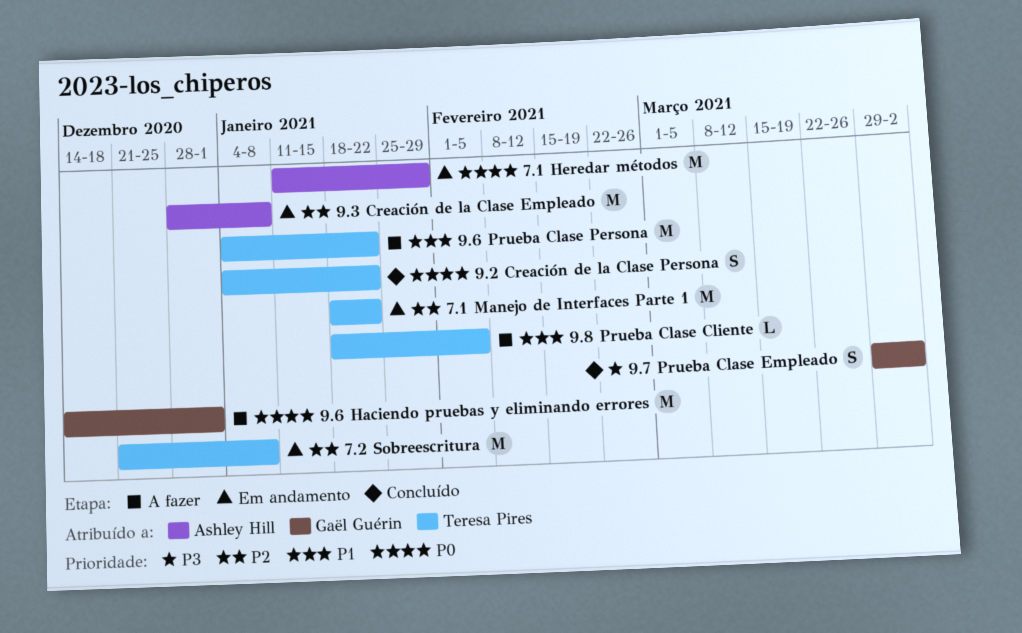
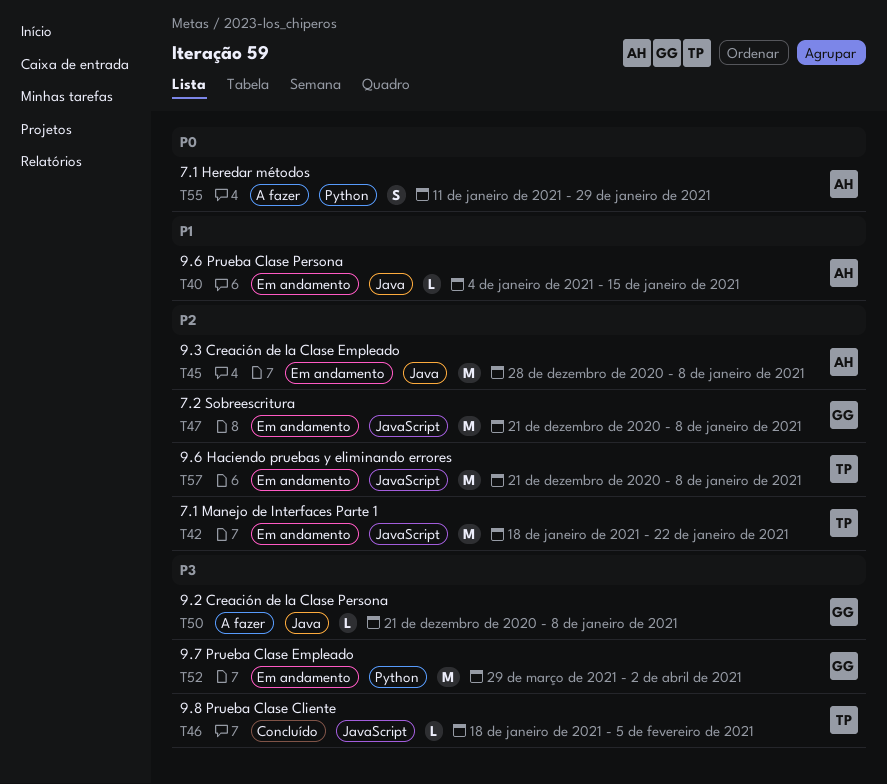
7.1 Heredar métodos, status: Em andamento -> A fazer
7.1 Heredar métodos, estimate: M -> S
7.2 Sobreescritura, owner: Teresa Pires -> Gaël Guérin
9.2 Creación de la Clase Persona, status: Concluído -> A fazer
9.2 Creación de la Clase Persona, owner: Teresa Pires -> Gaël Guérin
9.2 Creación de la Clase Persona, priority: P0 -> P3
9.2 Creación de la Clase Persona, estimate: S -> L
9.2 Creación de la Clase Persona, start: Jan 4 -> Dec 21
9.2 Creación de la Clase Persona, due: Jan 22 -> Jan 8
9.6 Haciendo pruebas y eliminando errores, status: A fazer -> Em andamento
9.6 Haciendo pruebas y eliminando errores, owner: Gaël Guérin -> Teresa Pires
9.6 Haciendo pruebas y eliminando errores, priority: P0 -> P2
9.6 Haciendo pruebas y eliminando errores, start: Dec 14 -> Dec 21
9.6 Haciendo pruebas y eliminando errores, due: Jan 1 -> Jan 8
9.6 Prueba Clase Persona, status: A fazer -> Em andamento
9.6 Prueba Clase Persona, owner: Teresa Pires -> Ashley Hill
9.6 Prueba Clase Persona, estimate: M -> L
9.6 Prueba Clase Persona, due: Jan 22 -> Jan 15
9.7 Prueba Clase Empleado, status: Concluído -> Em andamento
9.7 Prueba Clase Empleado, estimate: S -> M
9.8 Prueba Clase Cliente, status: A fazer -> Concluído
9.8 Prueba Clase Cliente, priority: P1 -> P3

